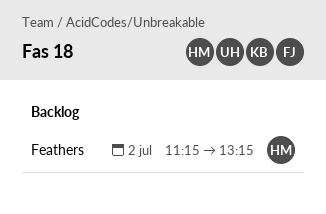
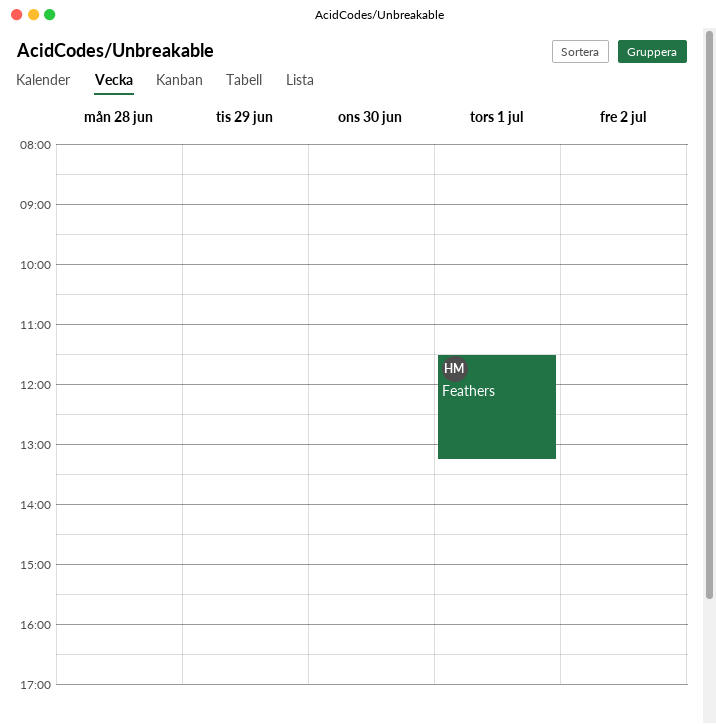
Feathers, day: Jul 2 -> Jul 1
Feathers, begins: 11:15 -> 11:30

